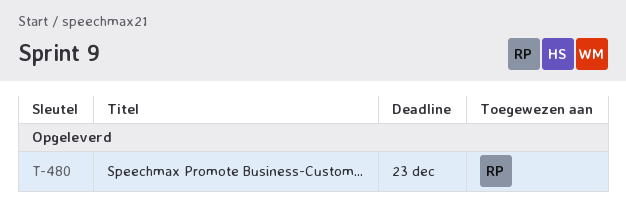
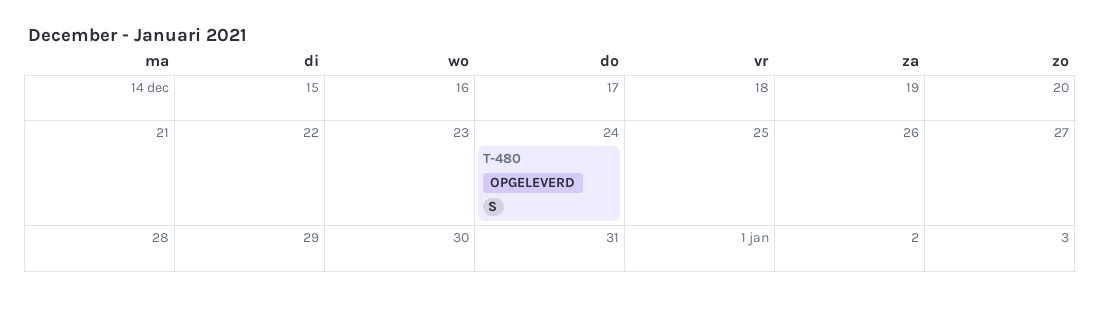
T-480, due: Dec 23 -> Dec 24

